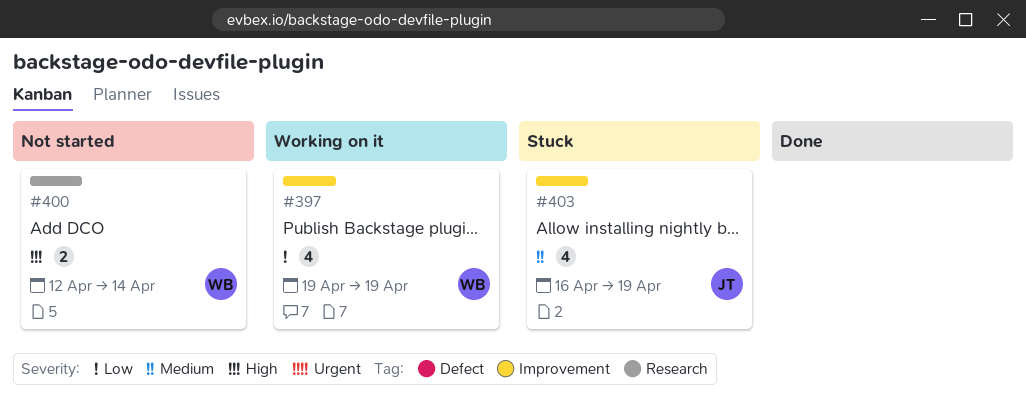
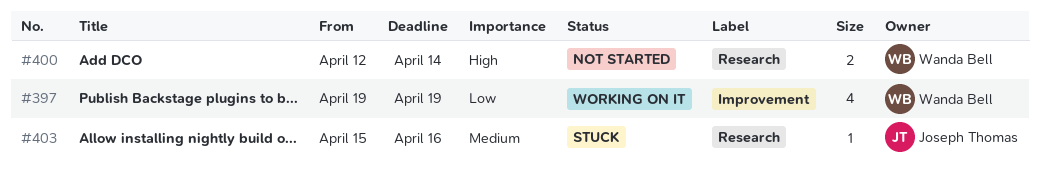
#403, label: Improvement -> Research
#403, estimate: 4 -> 1
#403, start: Apr 16 -> Apr 15
#403, due: Apr 19 -> Apr 16

